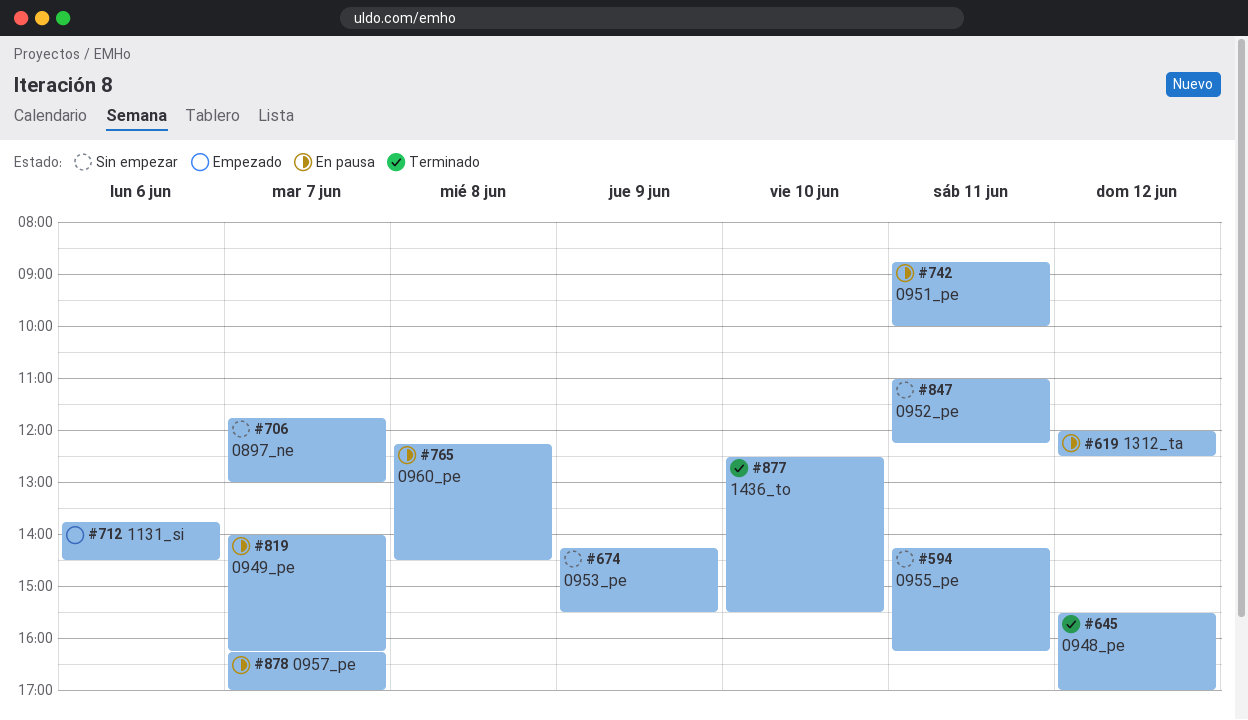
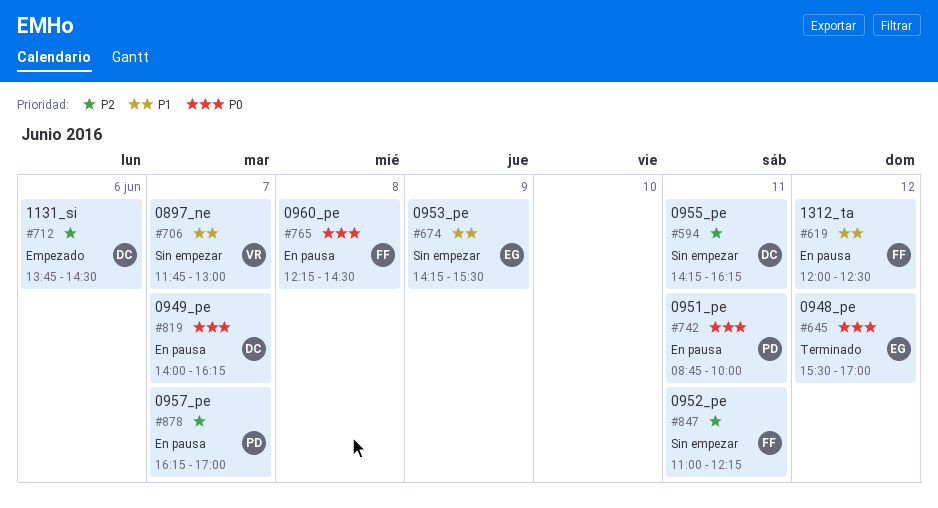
#877: present -> none

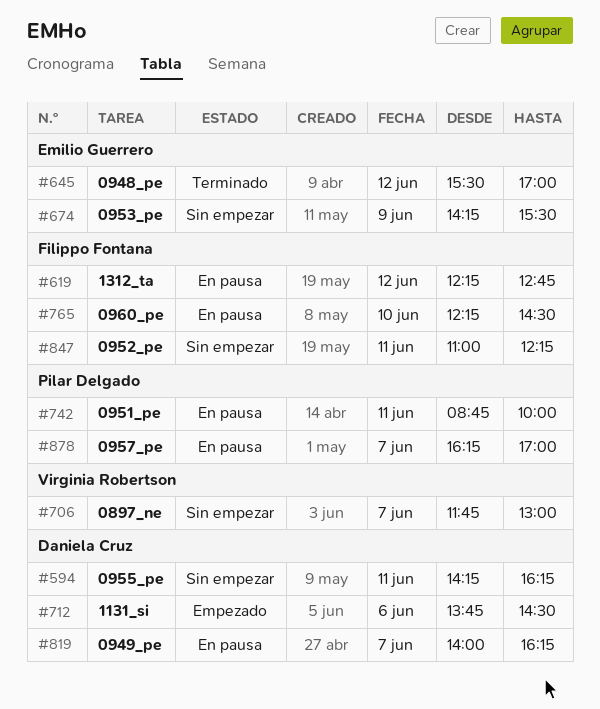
#619, begins: 12:00 -> 12:15
#619, ends: 12:30 -> 12:45
#765, day: Jun 8 -> Jun 10

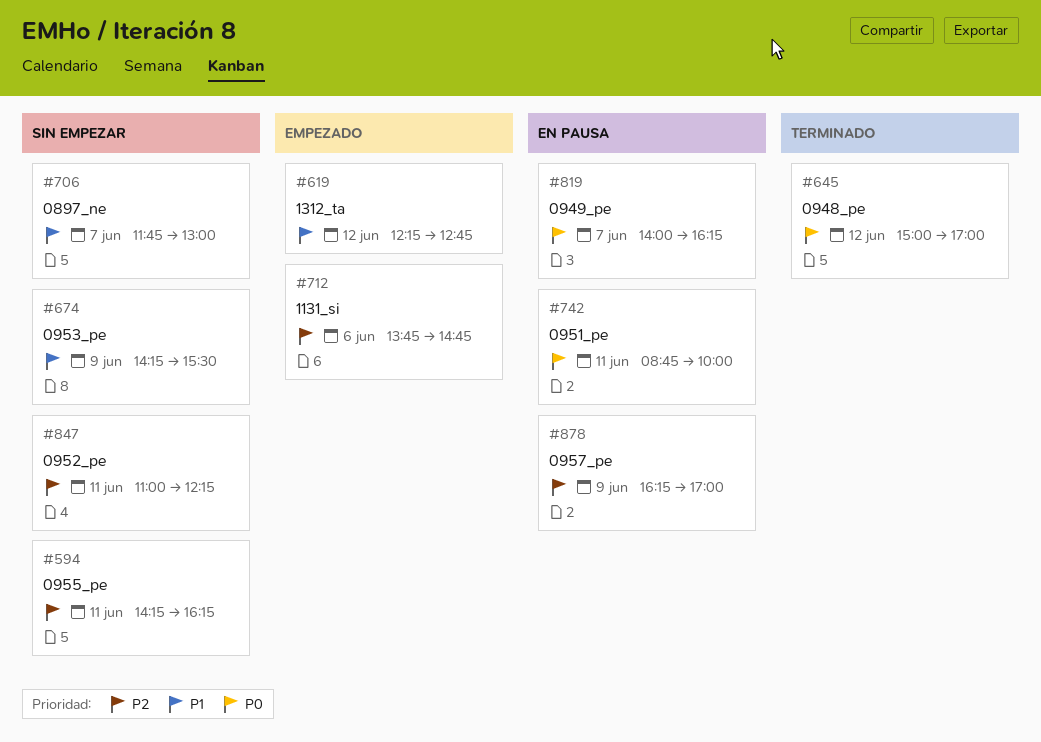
#619, status: En pausa -> Empezado
#645, begins: 15:30 -> 15:00
#712, ends: 14:30 -> 14:45
#765: present -> none
#878, day: Jun 7 -> Jun 9

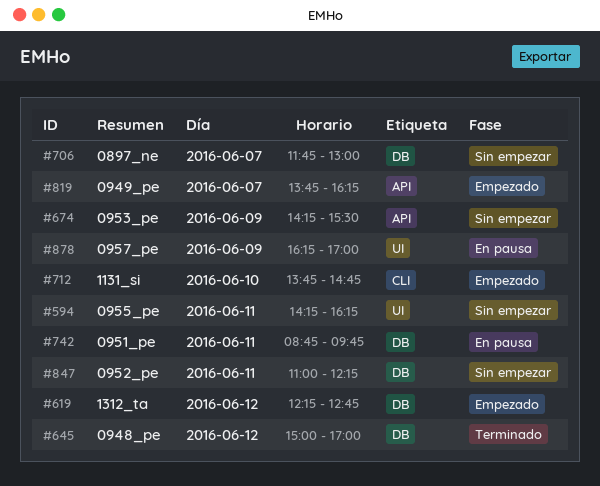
#712, day: Jun 6 -> Jun 10
#742, ends: 10:00 -> 09:45
#819, status: En pausa -> Empezado
#819, begins: 14:00 -> 13:45

